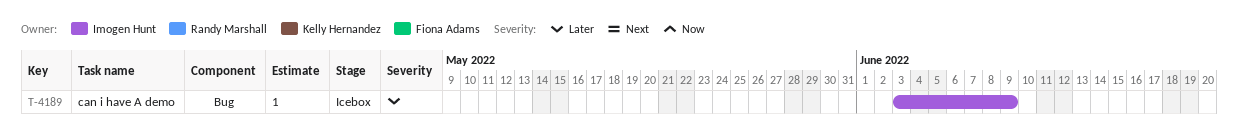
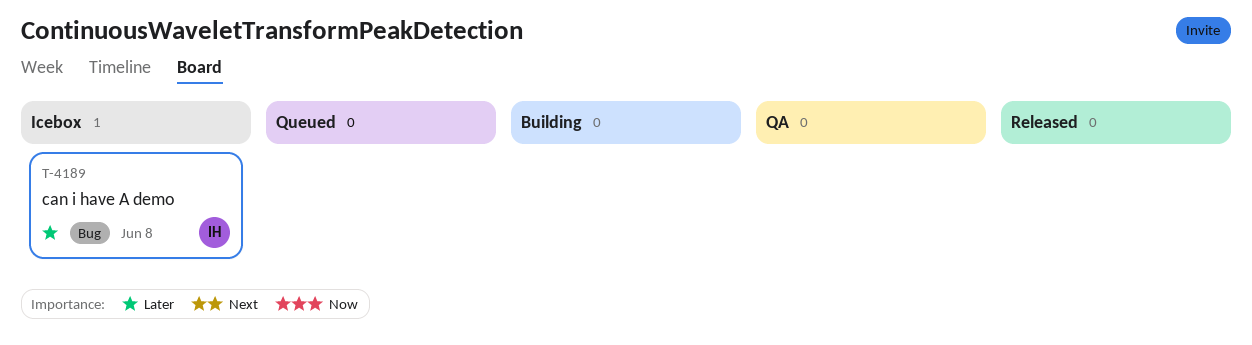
T-4189, due: Jun 9 -> Jun 8

